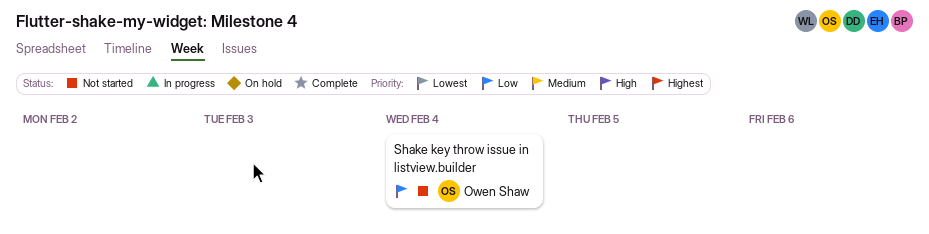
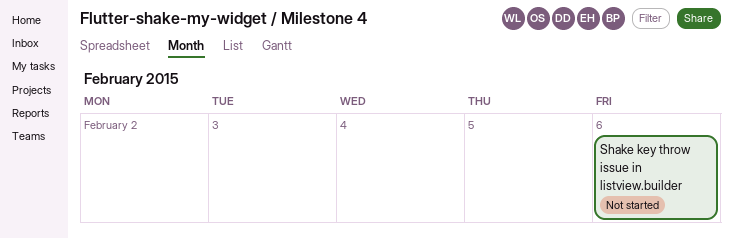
Shake key throw issue in listview.builder, due: Feb 4 -> Feb 6

